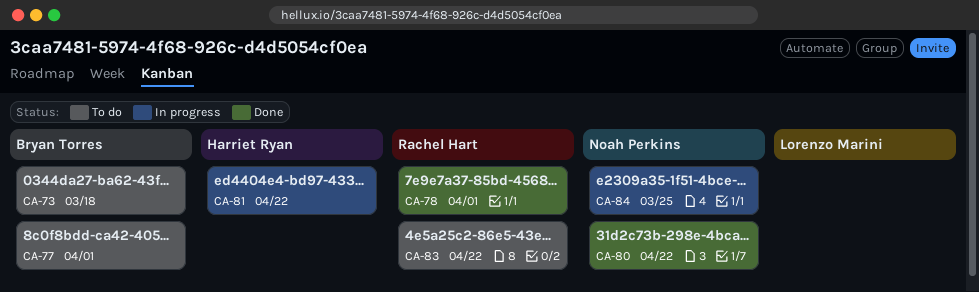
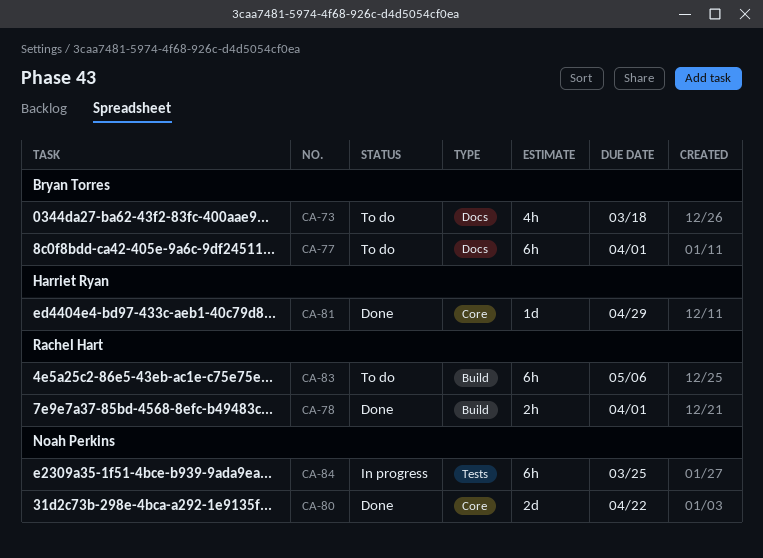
CA-81, status: In progress -> Done
CA-81, due: Apr 22 -> Apr 29
CA-83, due: Apr 22 -> May 6

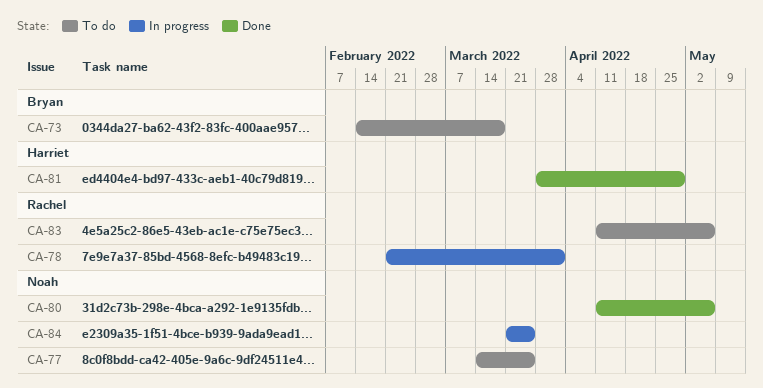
CA-77, owner: Bryan Torres -> Noah Perkins
CA-77, due: Apr 1 -> Mar 25
CA-78, status: Done -> In progress
CA-80, due: Apr 22 -> May 6

